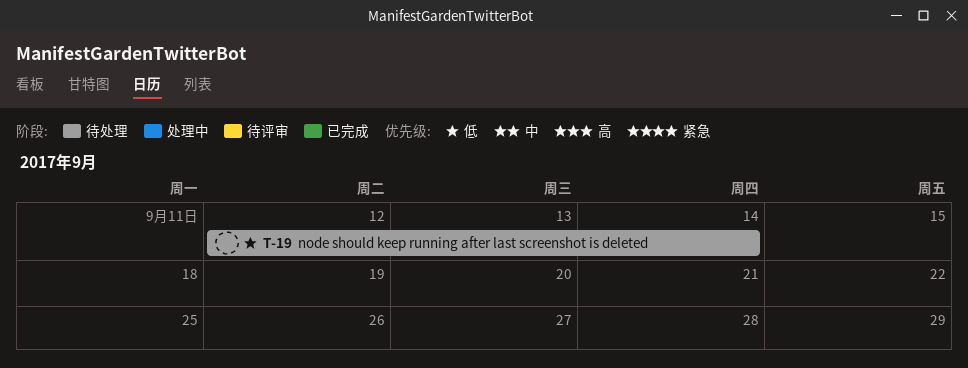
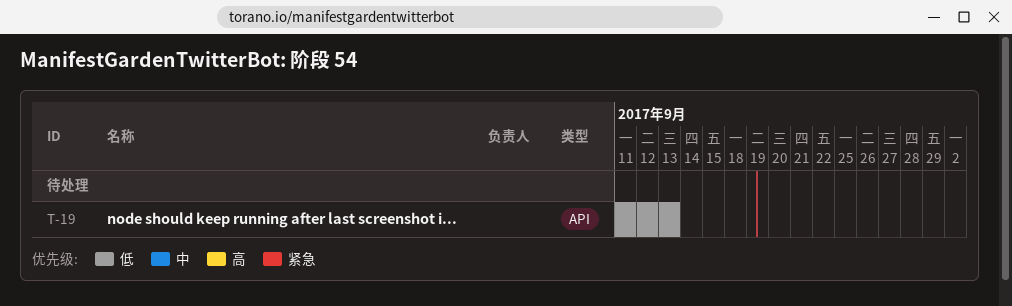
T-19, start: Sep 12 -> Sep 11
T-19, due: Sep 14 -> Sep 13

